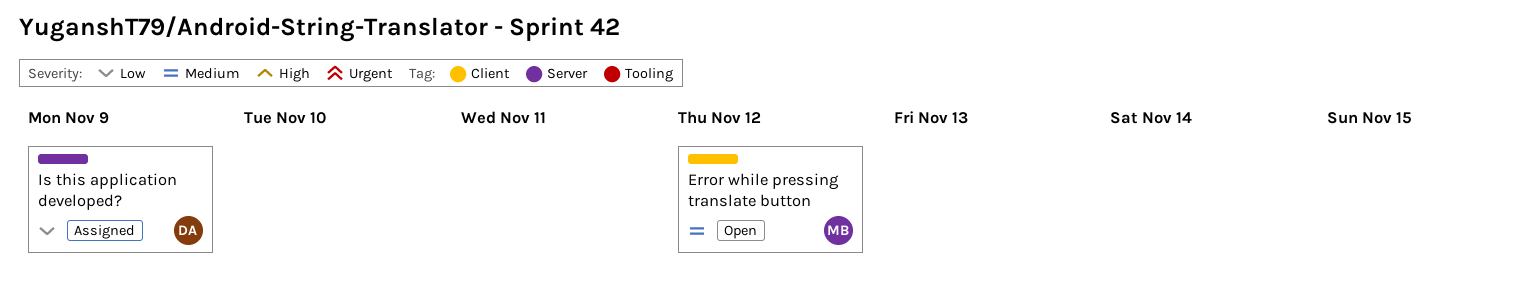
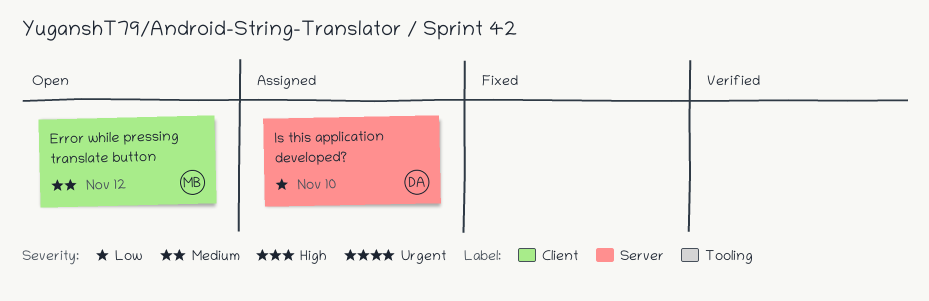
Is this application developed?, due: Nov 9 -> Nov 10

